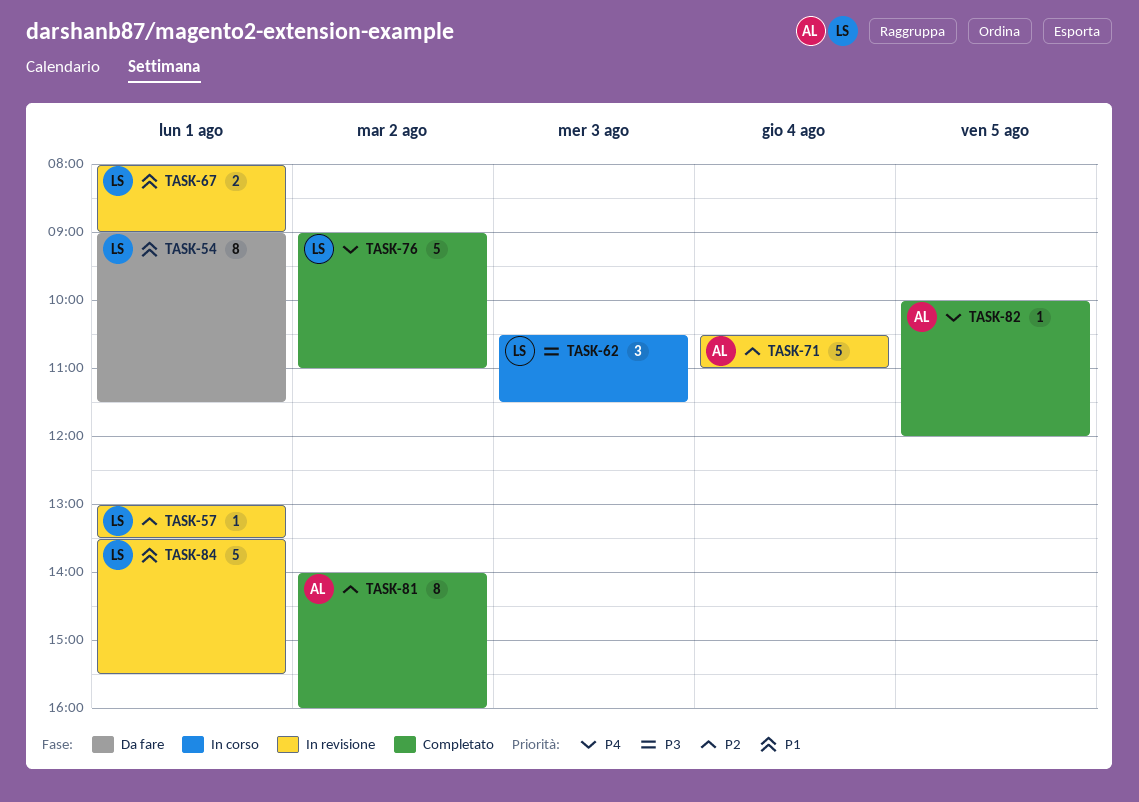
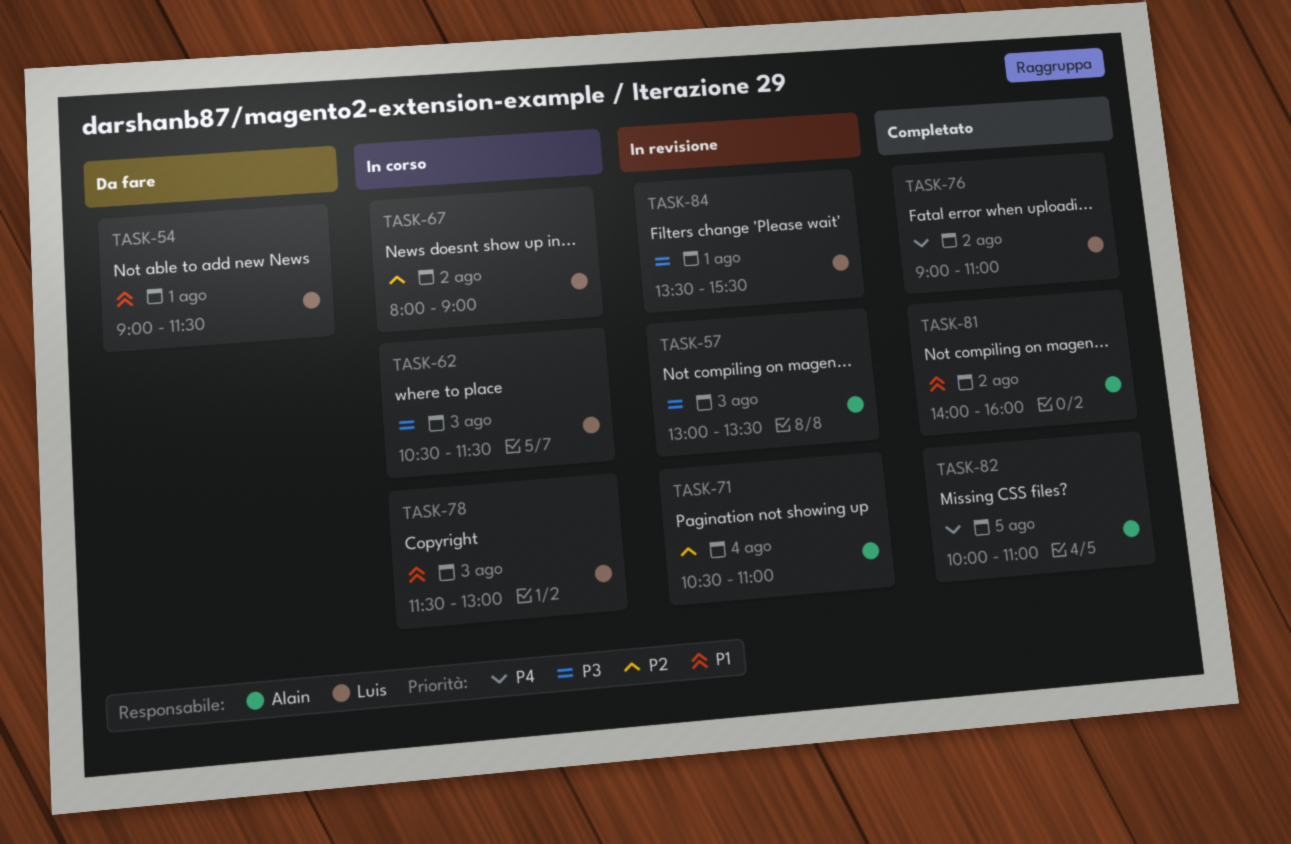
TASK-57, owner: Luis -> Alain
TASK-57, priority: P2 -> P3
TASK-57, day: Aug 1 -> Aug 3
TASK-67, status: In revisione -> In corso
TASK-67, priority: P1 -> P2
TASK-67, day: Aug 1 -> Aug 2
TASK-78: none -> present
TASK-81, priority: P2 -> P1
TASK-82, ends: 12:00 -> 11:00
TASK-84, priority: P1 -> P3

